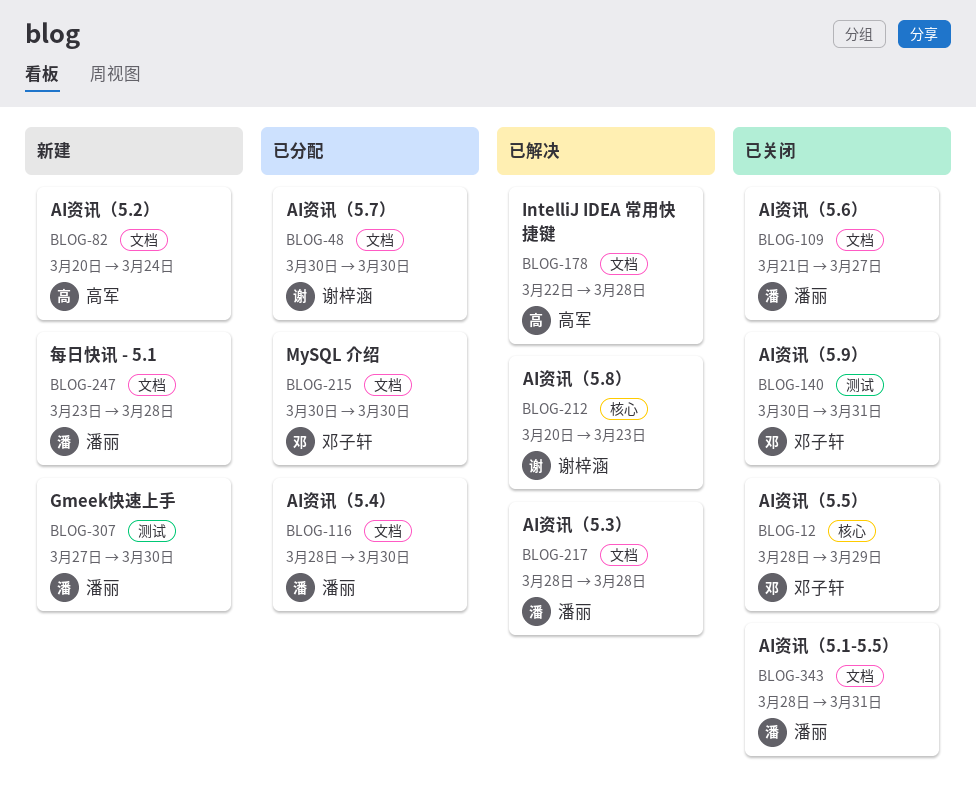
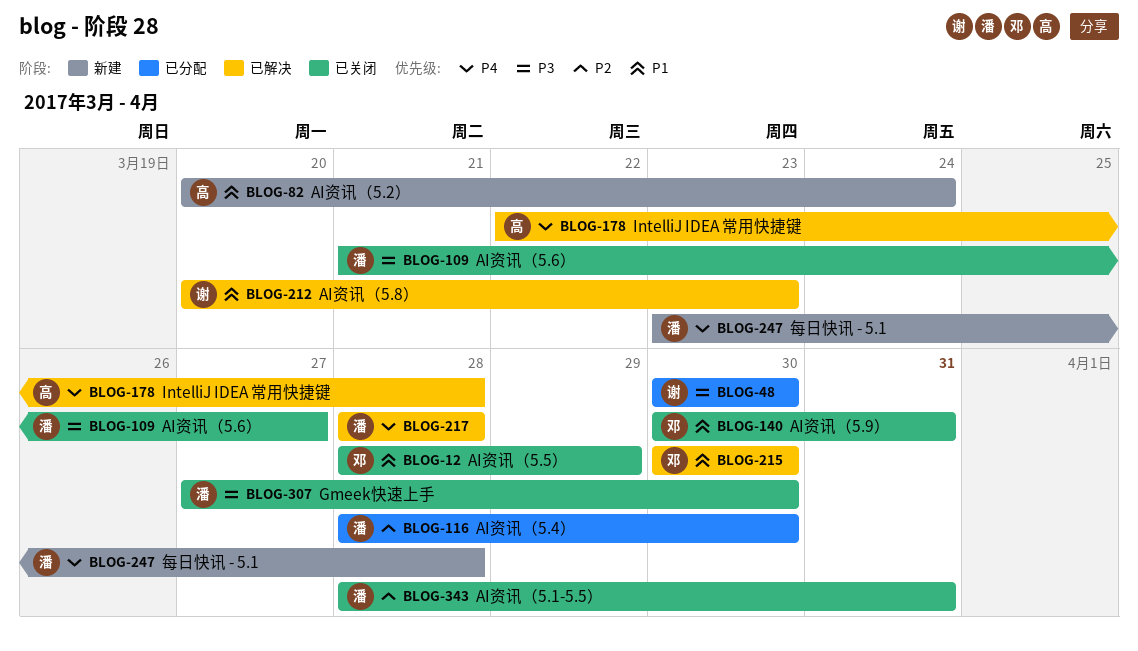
BLOG-215, status: 已分配 -> 已解决
BLOG-307, status: 新建 -> 已关闭

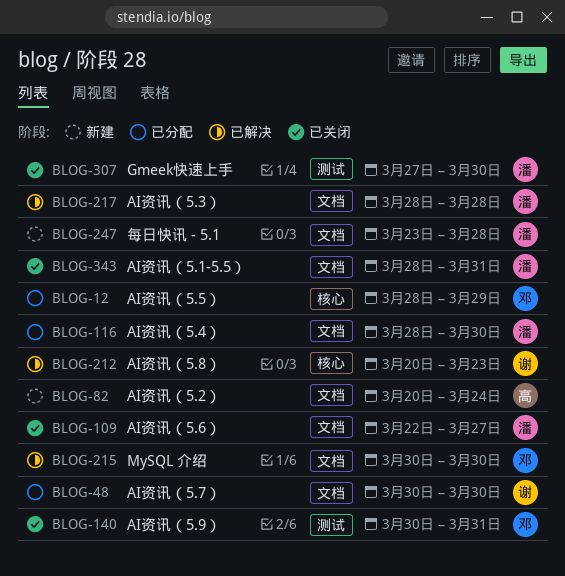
BLOG-12, status: 已关闭 -> 已分配
BLOG-109, start: Mar 21 -> Mar 22
BLOG-178: present -> none

